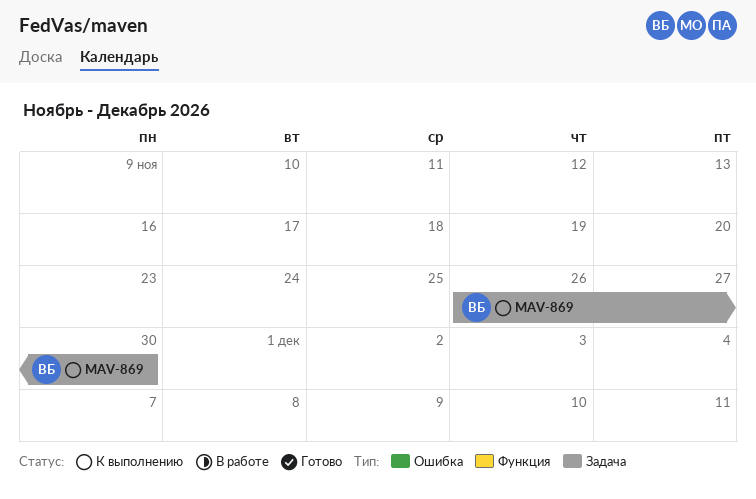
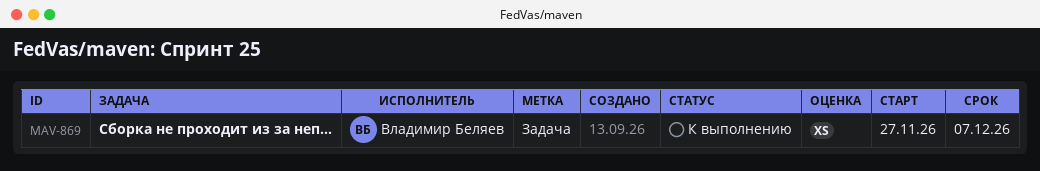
MAV-869, start: Nov 26 -> Nov 27
MAV-869, due: Nov 30 -> Dec 7

